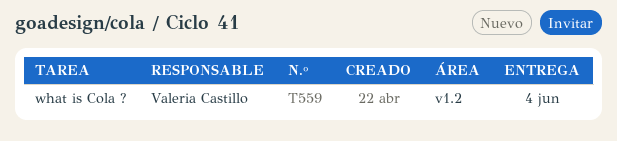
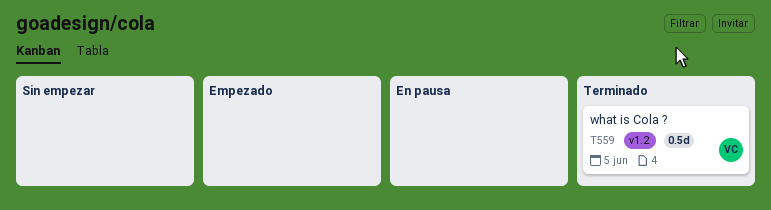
T559, due: Jun 4 -> Jun 5

